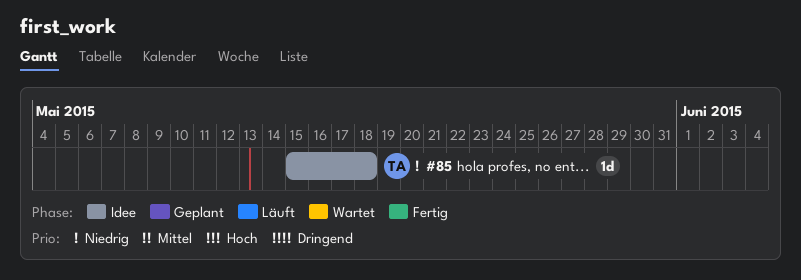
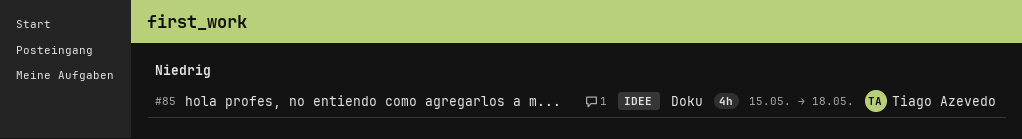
#85, estimate: 1d -> 4h

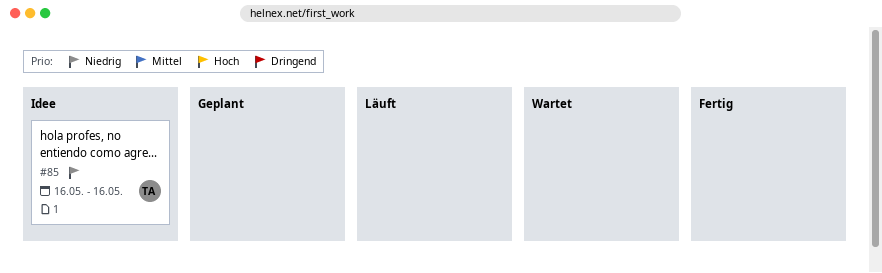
#85, start: May 15 -> May 16
#85, due: May 18 -> May 16

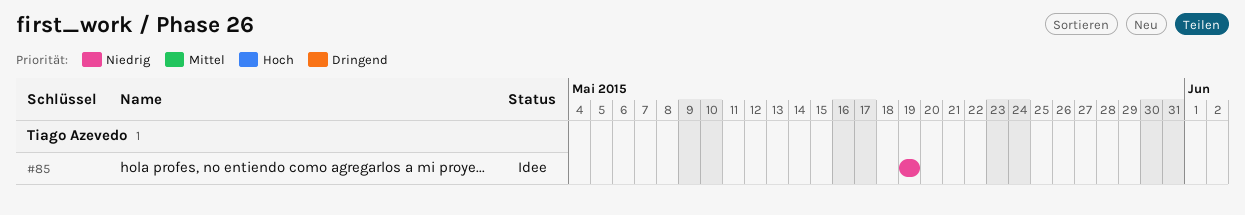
#85, start: May 16 -> May 19
#85, due: May 16 -> May 19

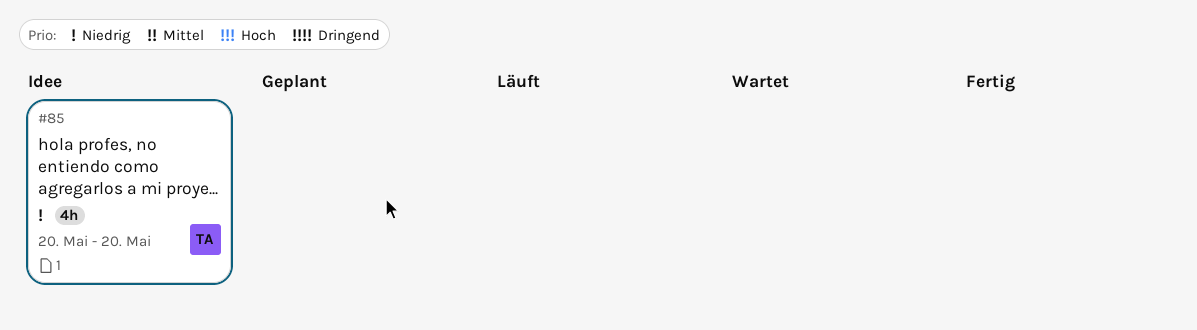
#85, start: May 19 -> May 20
#85, due: May 19 -> May 20

